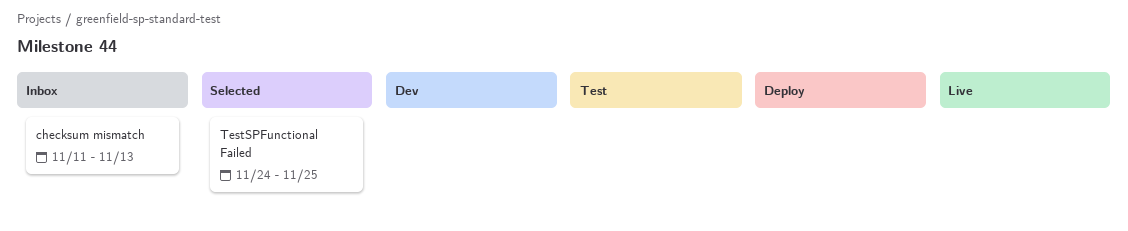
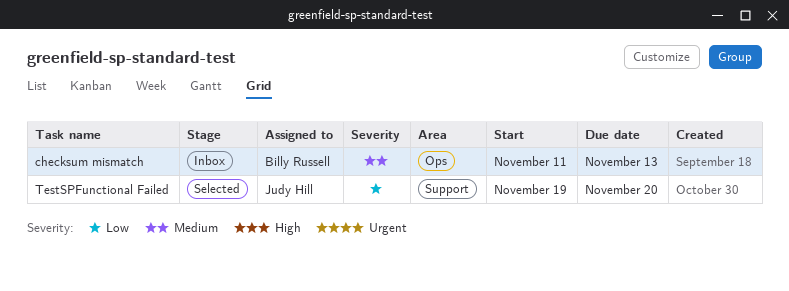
TestSPFunctional Failed, start: Nov 24 -> Nov 19
TestSPFunctional Failed, due: Nov 25 -> Nov 20

